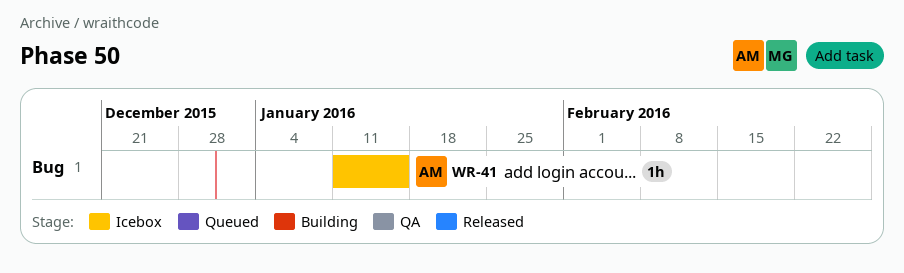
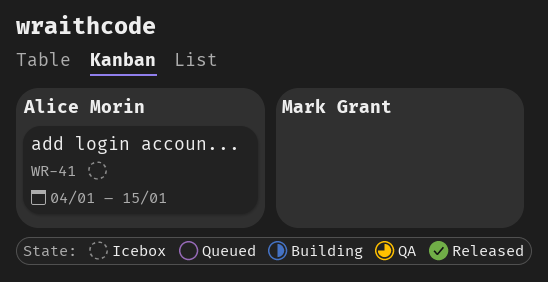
WR-41, start: Jan 11 -> Jan 4

